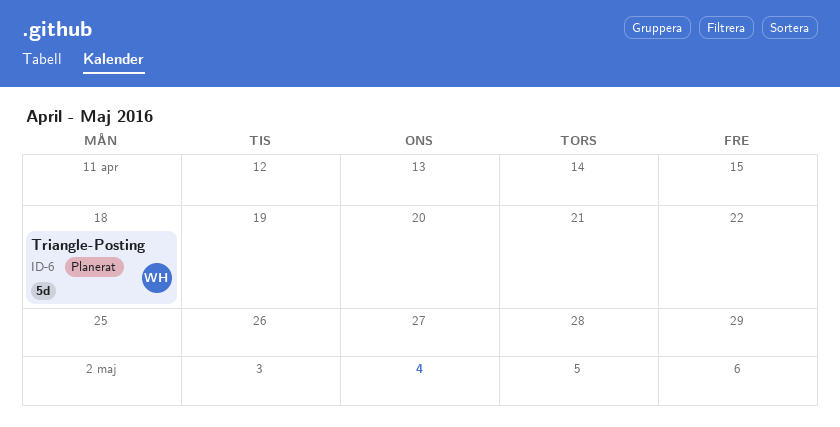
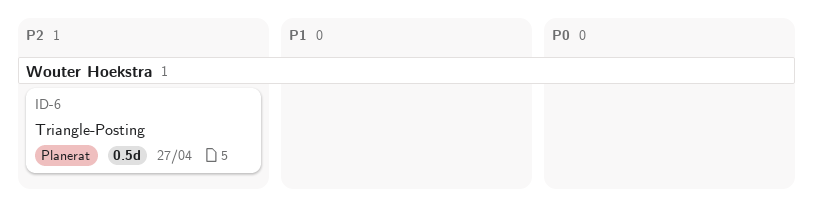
ID-6, estimate: 5d -> 0.5d
ID-6, due: Apr 18 -> Apr 27

